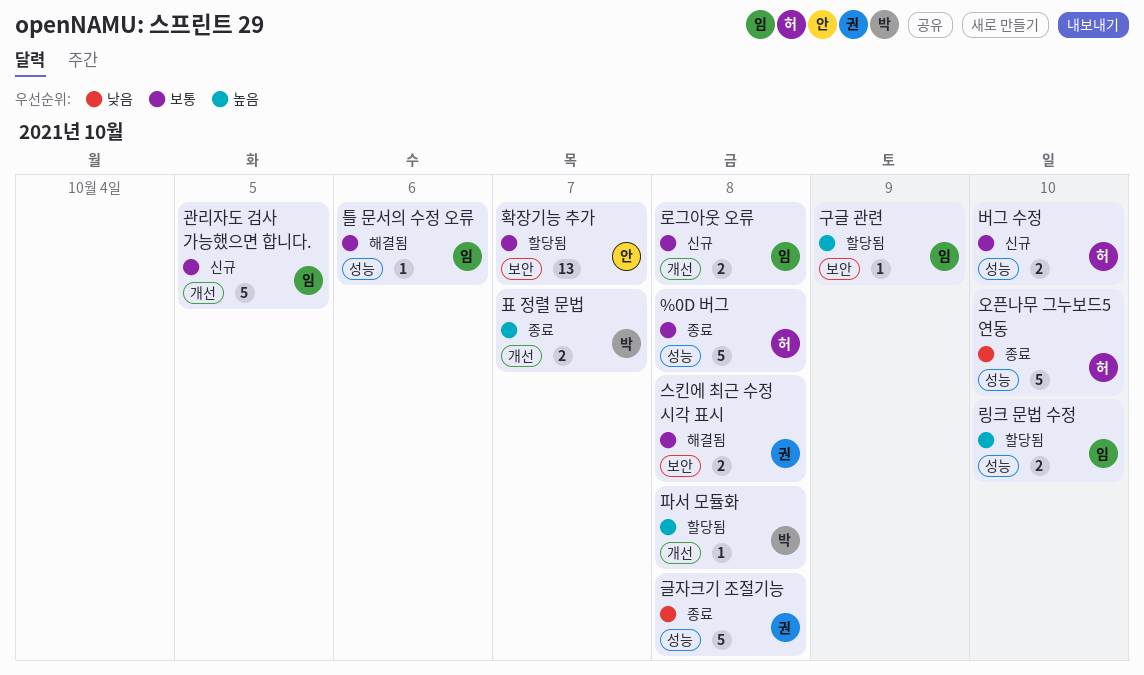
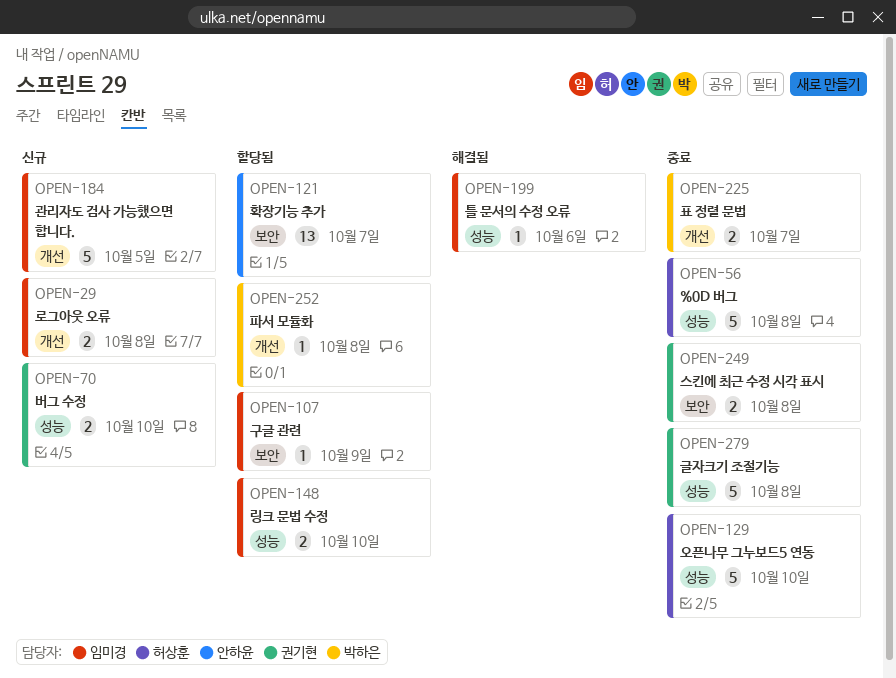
버그 수정, owner: 허상훈 -> 권기현
스킨에 최근 수정 시각 표시, status: 해결됨 -> 종료

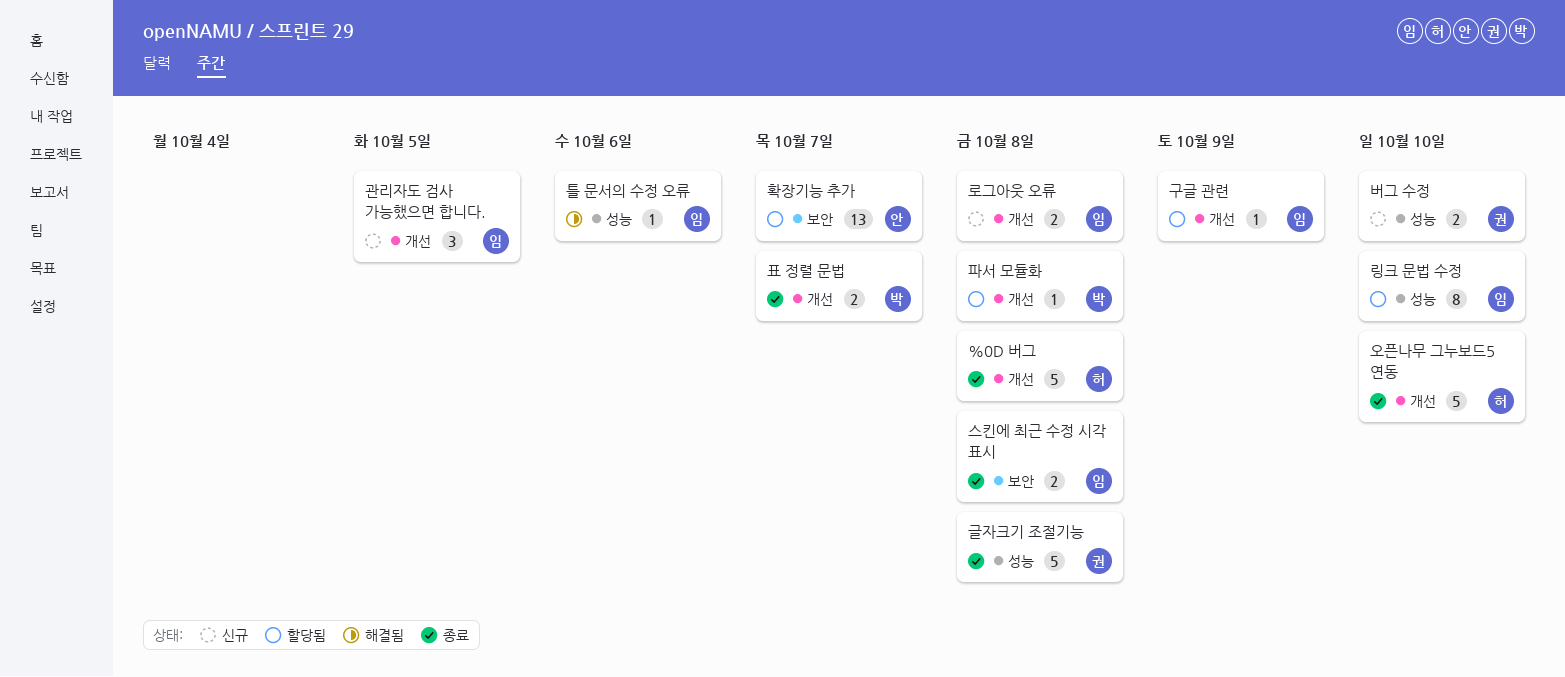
%0D 버그, label: 성능 -> 개선
관리자도 검사 가능했으면 합니다., estimate: 5 -> 3
구글 관련, label: 보안 -> 개선
링크 문법 수정, estimate: 2 -> 8
스킨에 최근 수정 시각 표시, owner: 권기현 -> 임미경
오픈나무 그누보드5 연동, label: 성능 -> 개선

